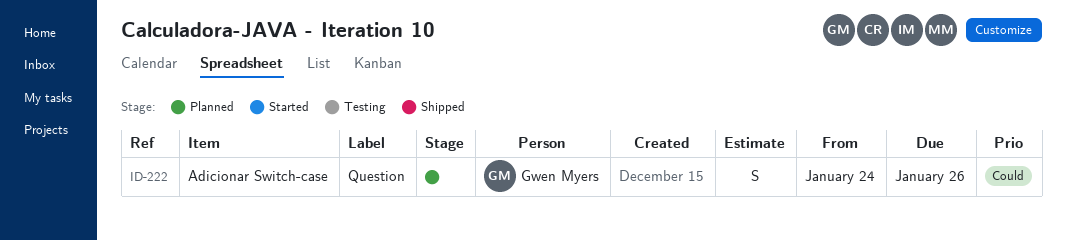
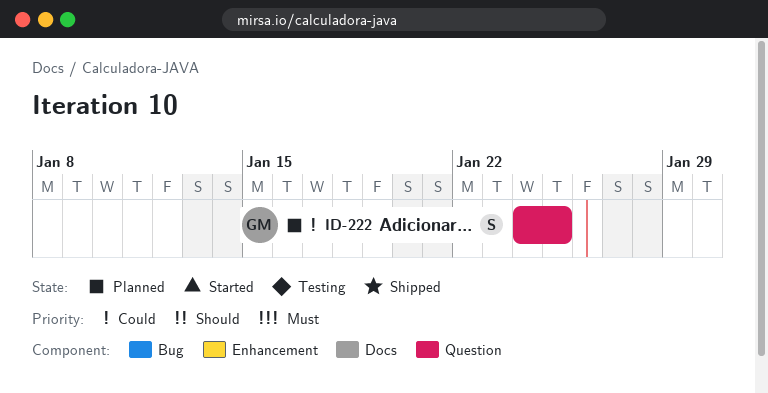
ID-222, due: Jan 26 -> Jan 25

